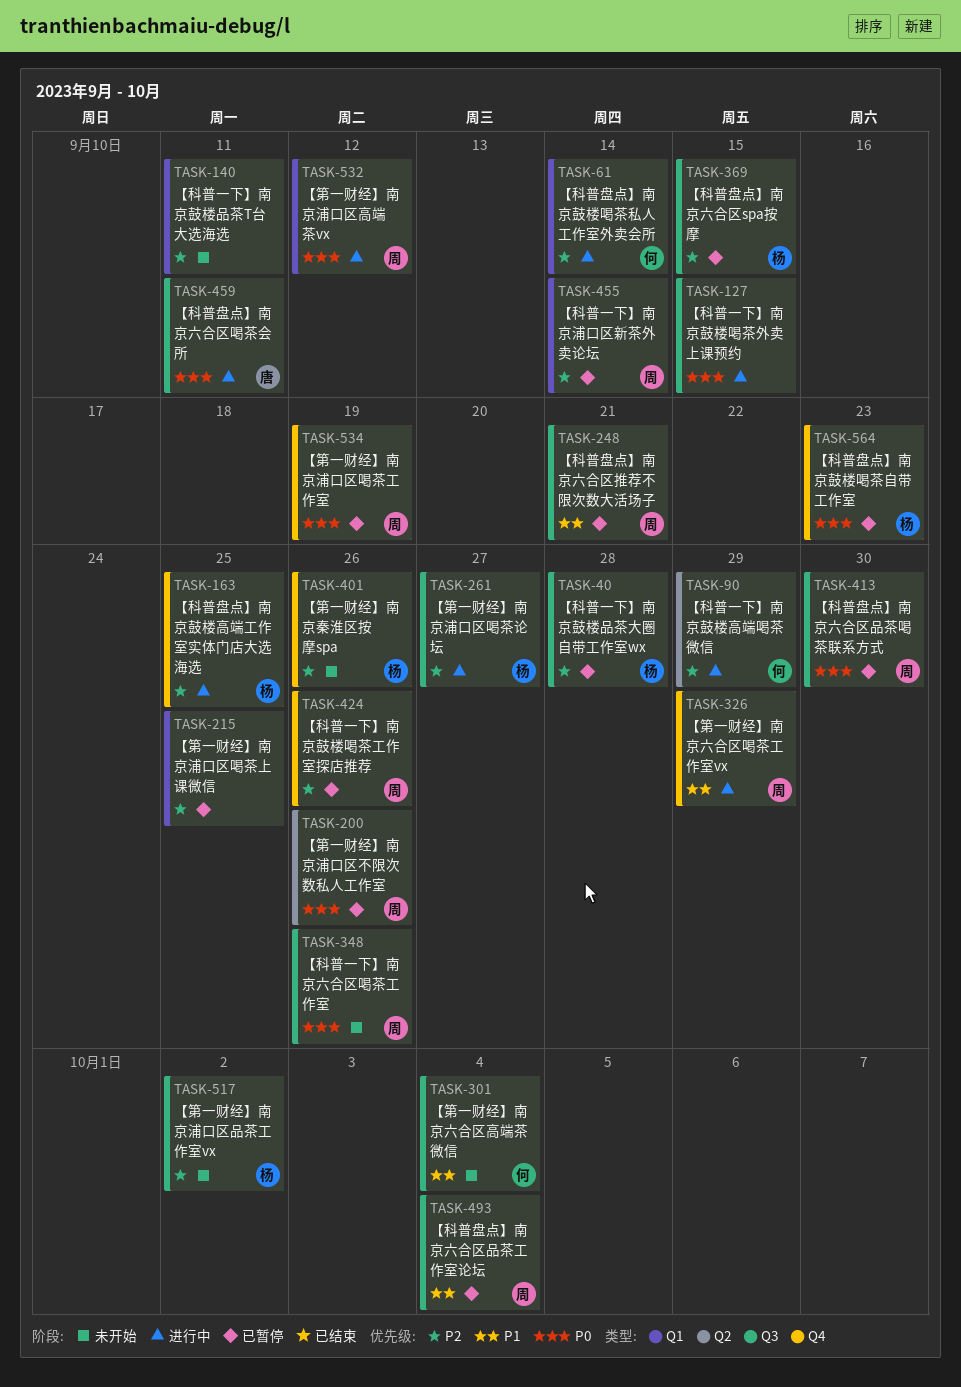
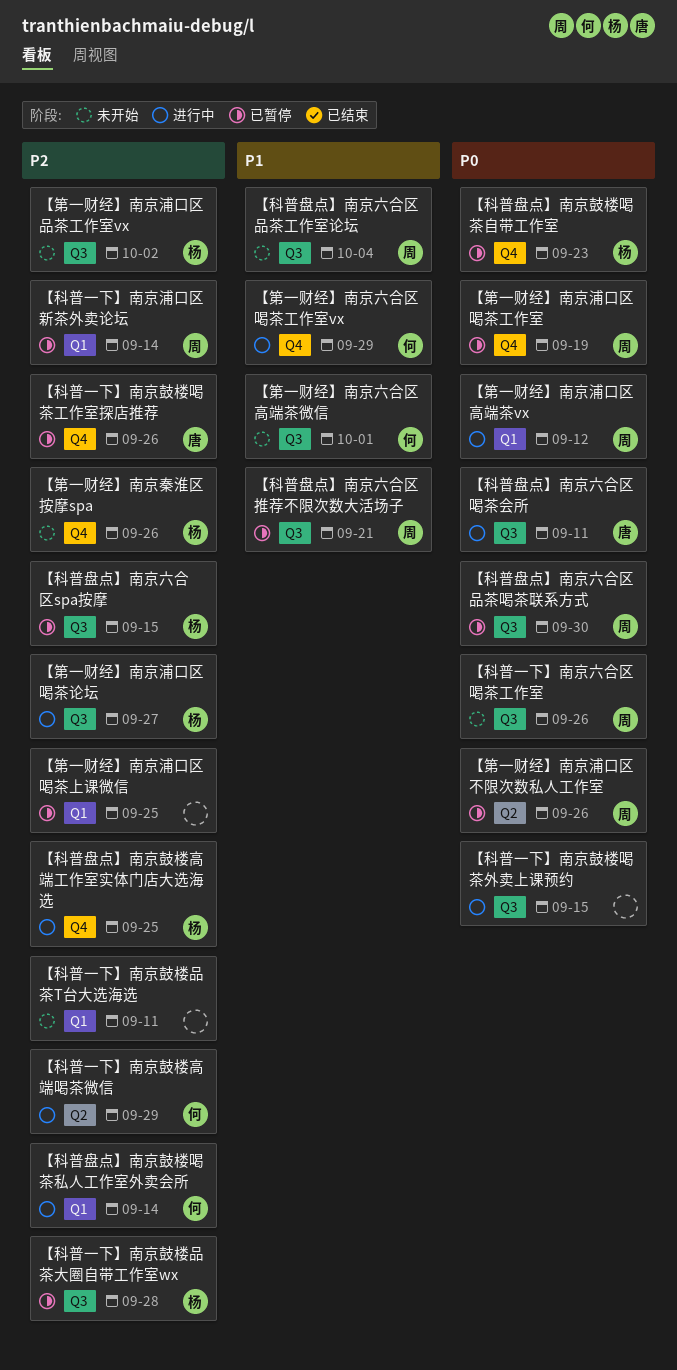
【科普一下】南京鼓楼喝茶工作室探店推荐, owner: 周 -> 唐
【科普盘点】南京六合区品茶工作室论坛, status: 已暂停 -> 未开始
【第一财经】南京六合区喝茶工作室vx, owner: 周 -> 何
【第一财经】南京六合区高端茶微信, due: Oct 4 -> Oct 1

